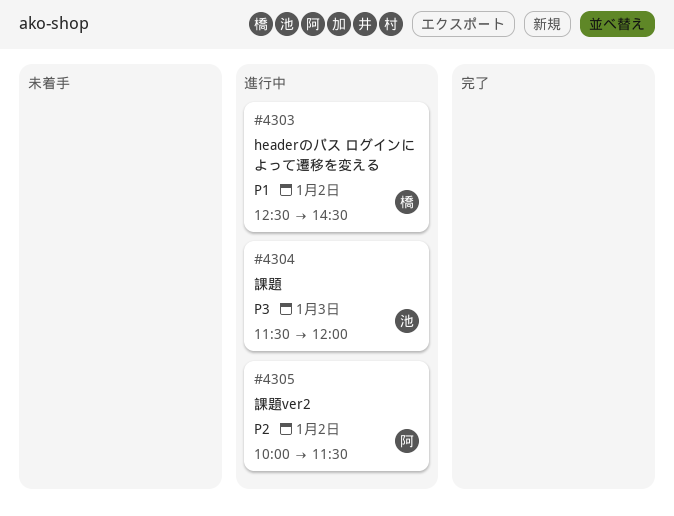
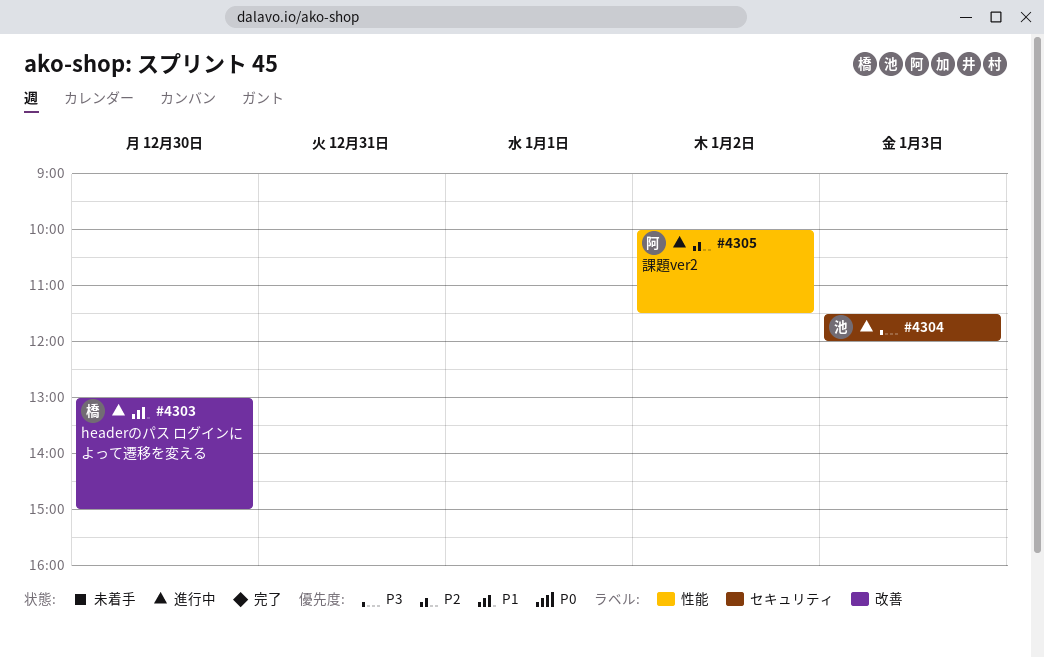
#4303, day: Jan 2 -> Dec 30
#4303, begins: 12:30 -> 13:00
#4303, ends: 14:30 -> 15:00

